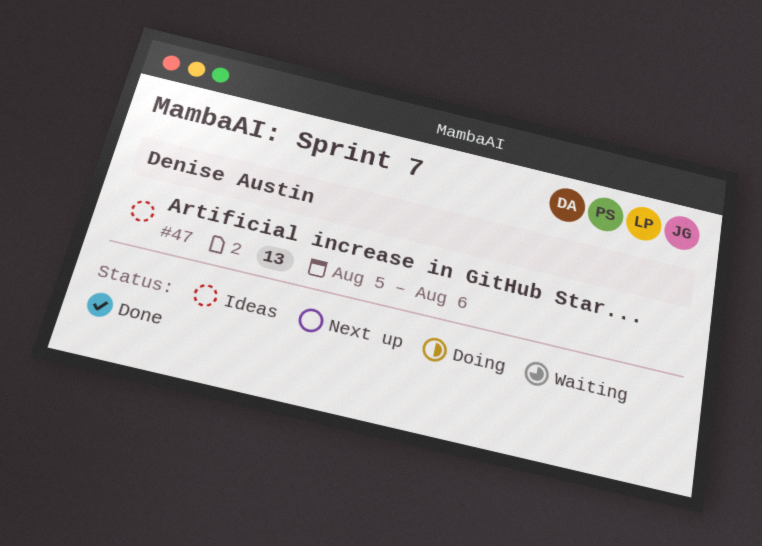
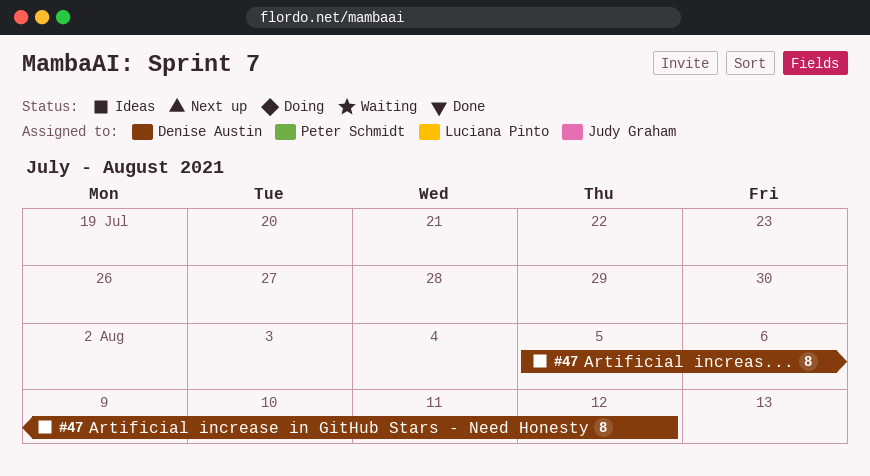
#47, estimate: 13 -> 8
#47, due: Aug 6 -> Aug 12

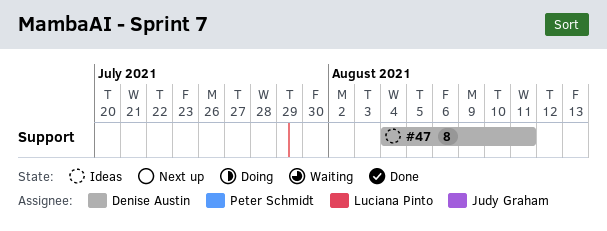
#47, start: Aug 5 -> Aug 4
#47, due: Aug 12 -> Aug 11

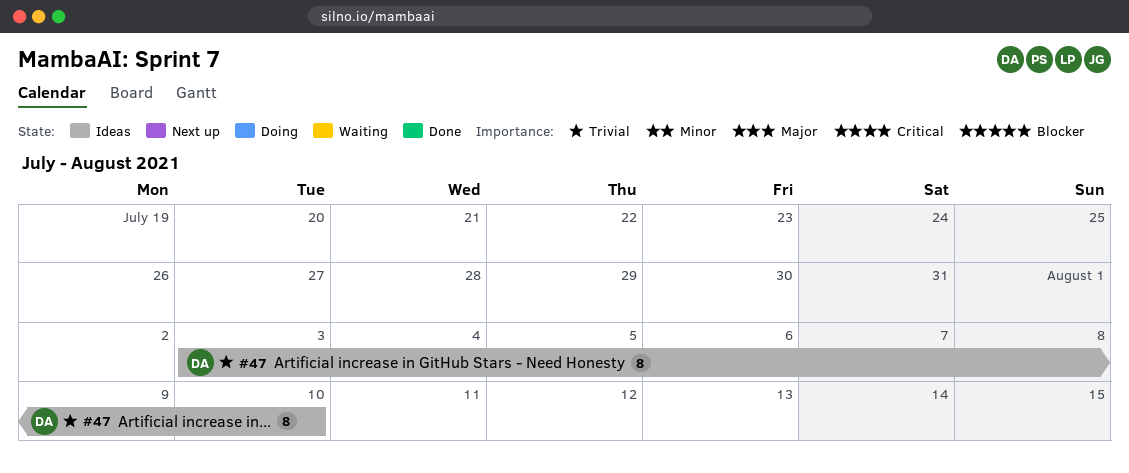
#47, start: Aug 4 -> Aug 3
#47, due: Aug 11 -> Aug 10

